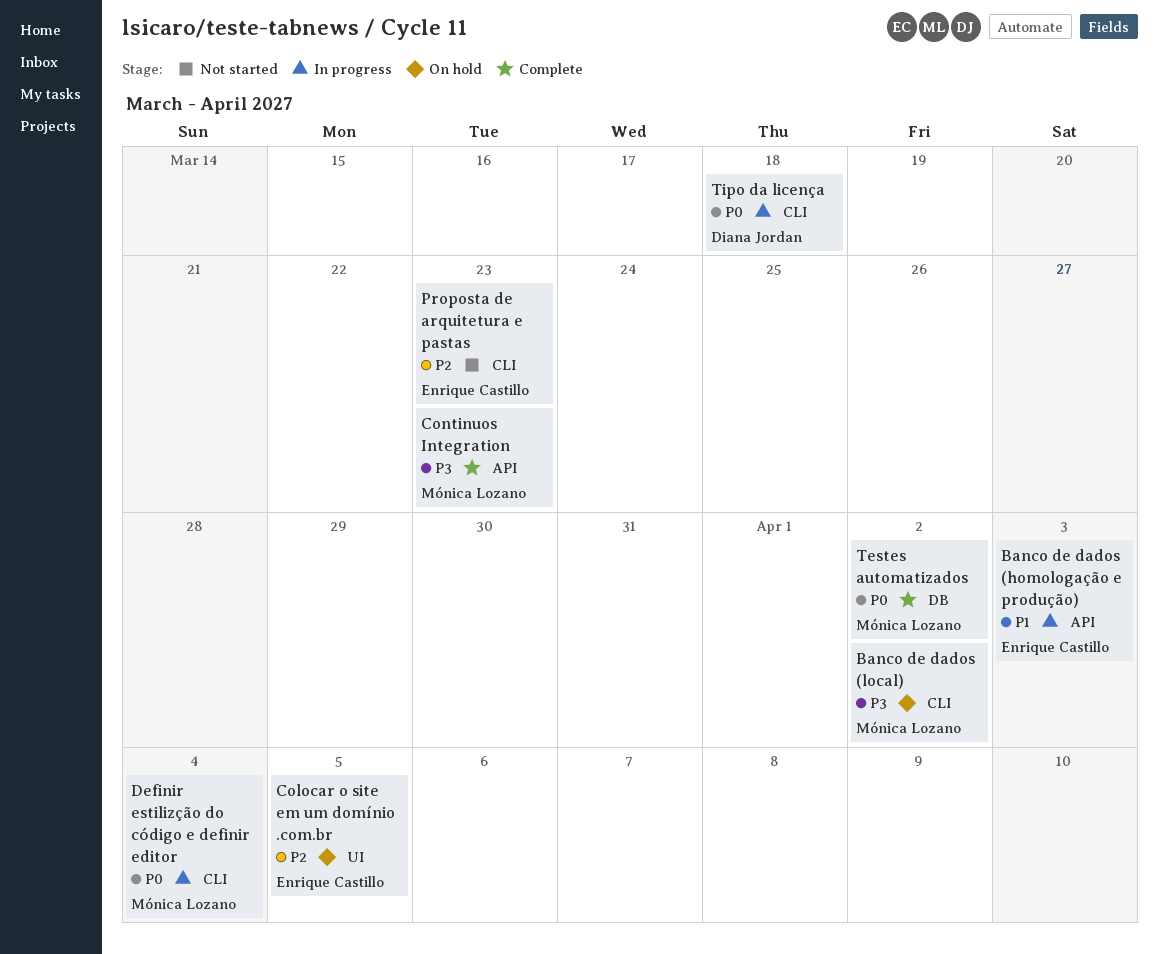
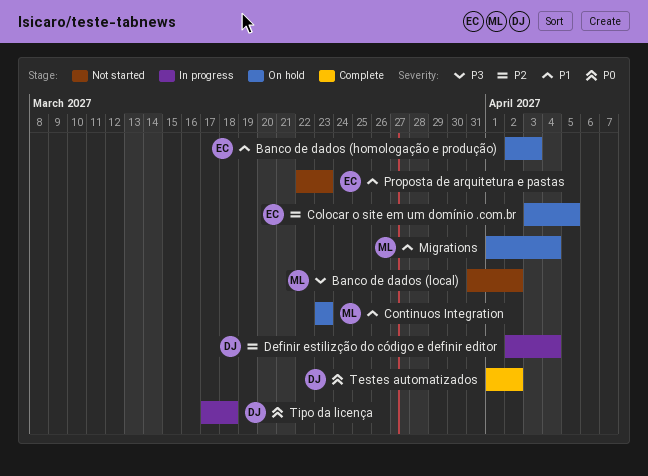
Banco de dados (homologação e produção), status: In progress -> On hold
Banco de dados (local), status: On hold -> Not started
Continuos Integration, status: Complete -> On hold
Continuos Integration, priority: P3 -> P1
Definir estilizção do código e definir editor, owner: Mónica Lozano -> Diana Jordan
Definir estilizção do código e definir editor, priority: P0 -> P2
Migrations: none -> present
Proposta de arquitetura e pastas, priority: P2 -> P1
Testes automatizados, owner: Mónica Lozano -> Diana Jordan

